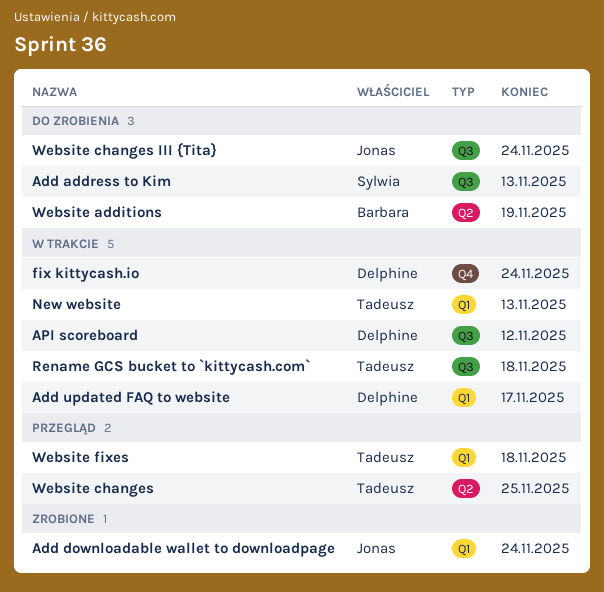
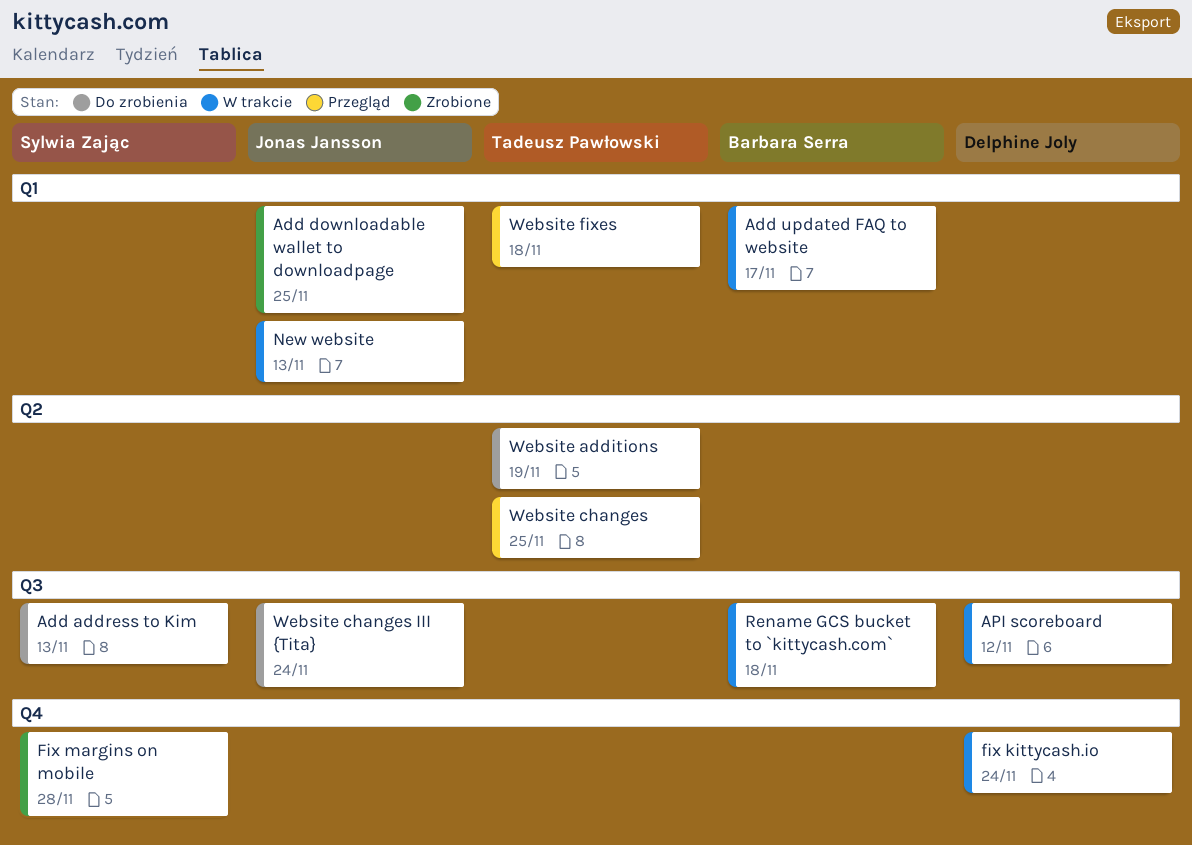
Add downloadable wallet to downloadpage, due: Nov 24 -> Nov 25
Add updated FAQ to website, owner: Delphine Joly -> Barbara Serra
Fix margins on mobile: none -> present
New website, owner: Tadeusz Pawłowski -> Jonas Jansson
Rename GCS bucket to `kittycash.com`, owner: Tadeusz Pawłowski -> Barbara Serra
Website additions, owner: Barbara Serra -> Tadeusz Pawłowski

